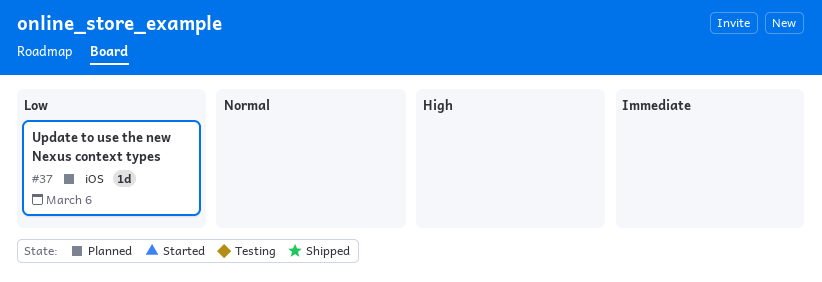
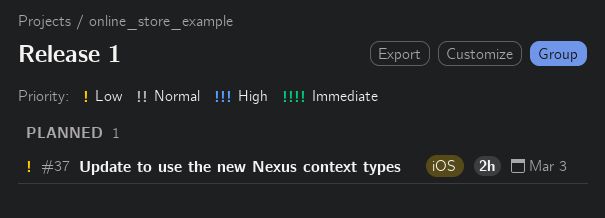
#37, estimate: 1d -> 2h
#37, due: Mar 6 -> Mar 3

